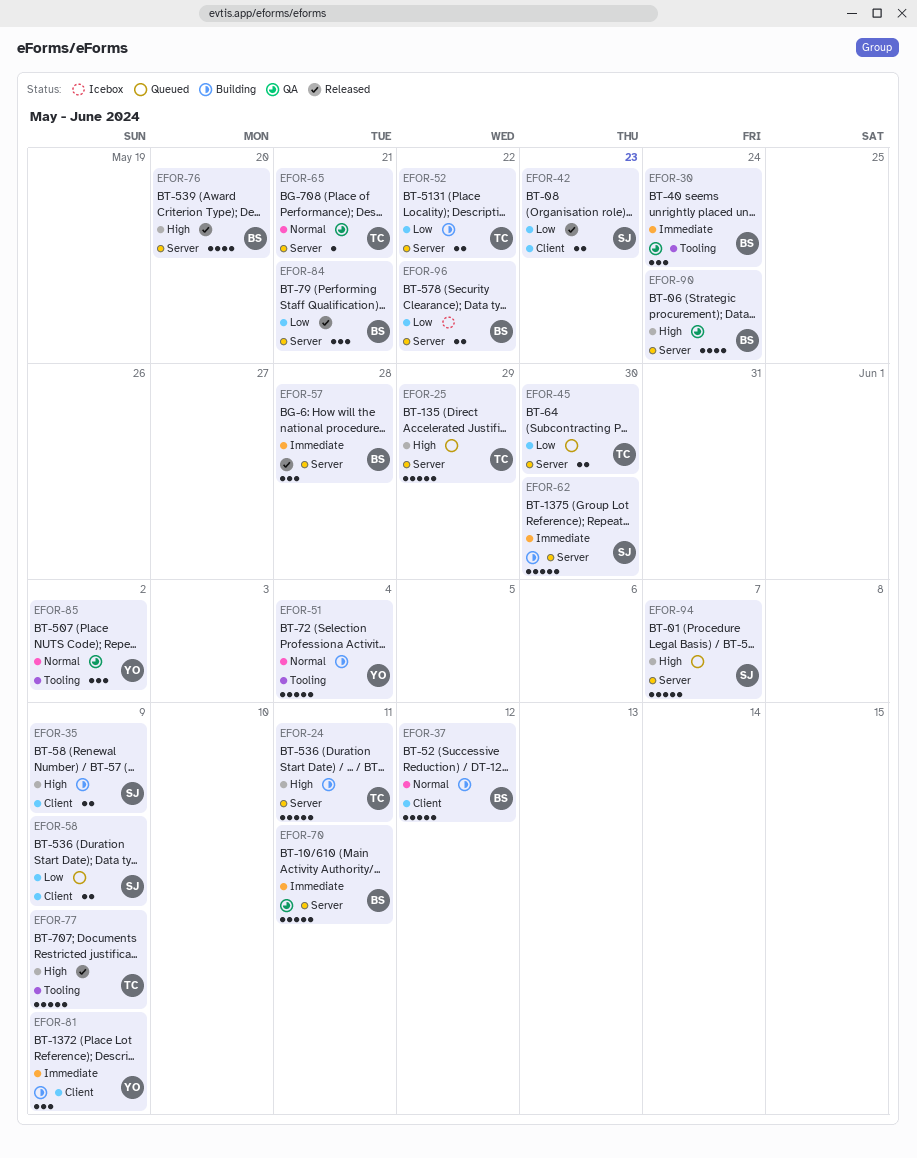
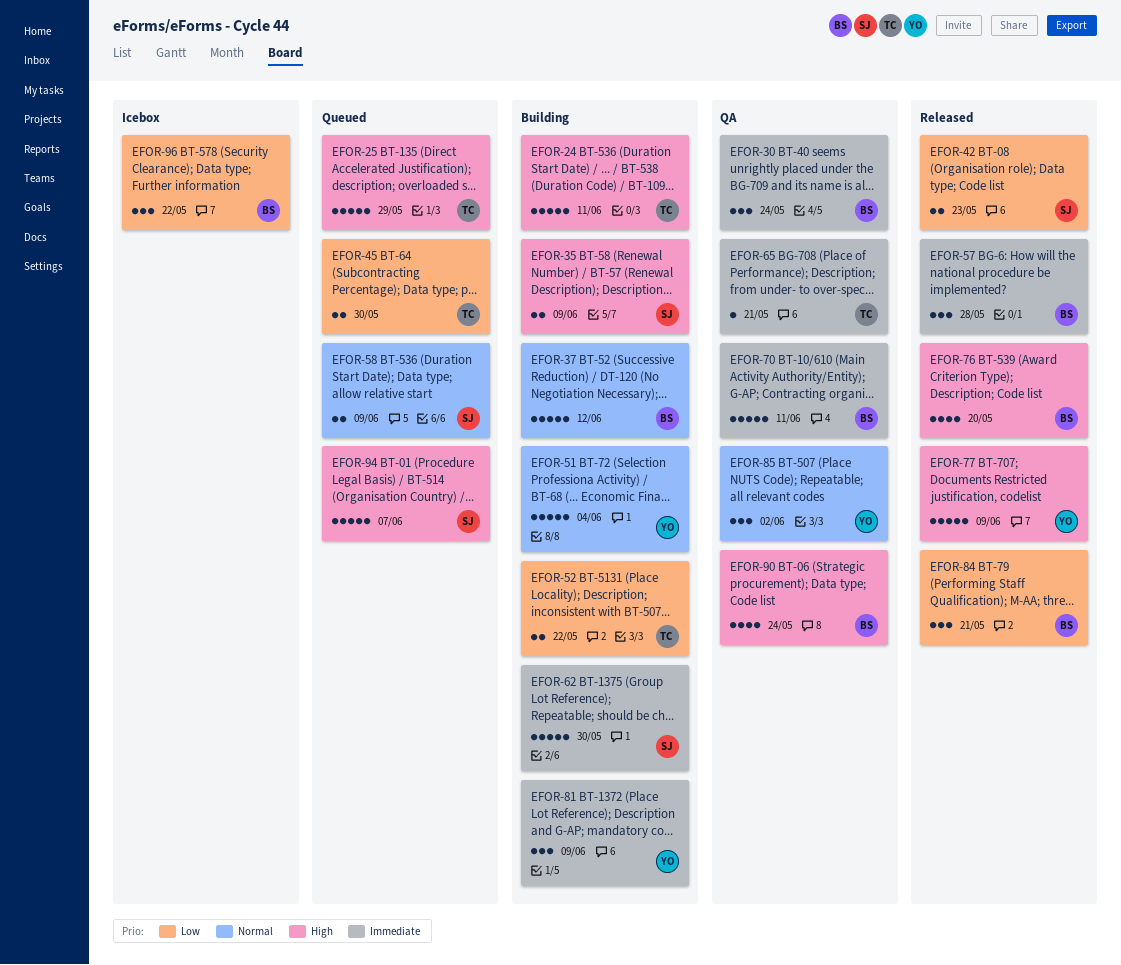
EFOR-58, priority: Low -> Normal
EFOR-65, priority: Normal -> Immediate
EFOR-77, owner: TC -> YO
EFOR-96, estimate: 2 -> 3

